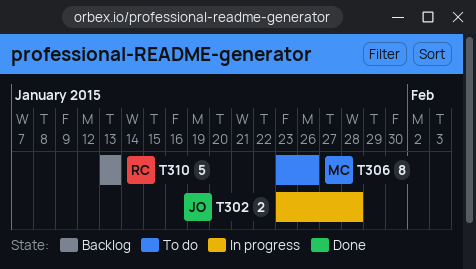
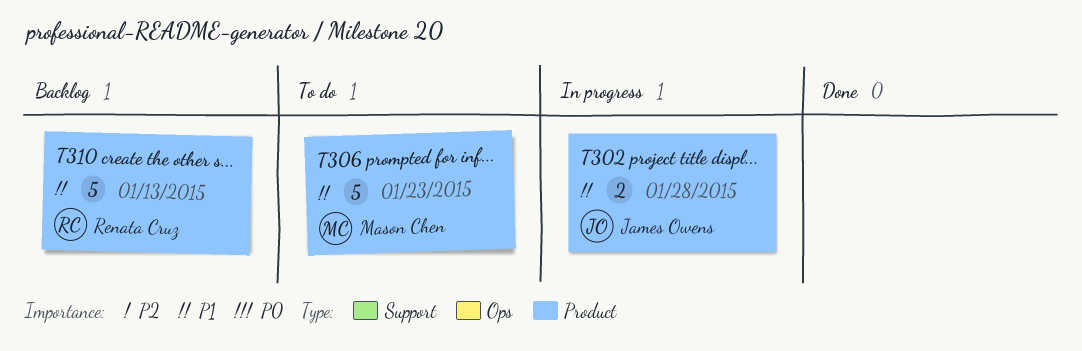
T306, estimate: 8 -> 5
T306, due: Jan 26 -> Jan 23

